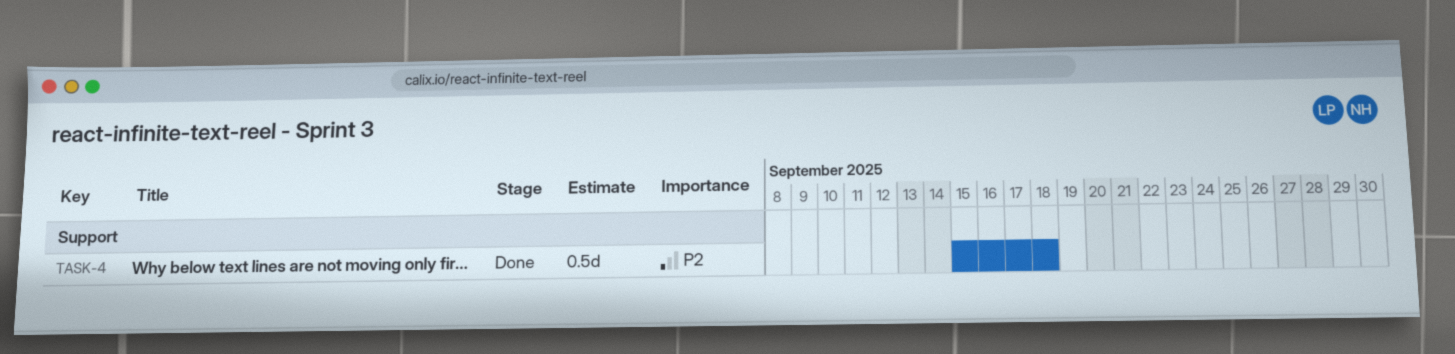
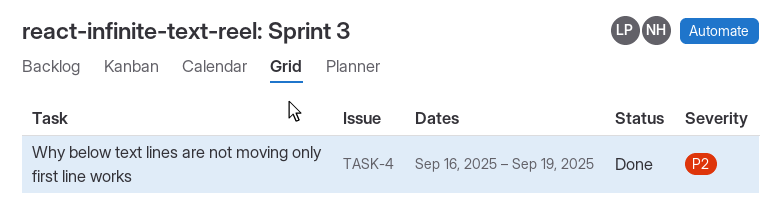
TASK-4, start: Sep 15 -> Sep 16
TASK-4, due: Sep 18 -> Sep 19

